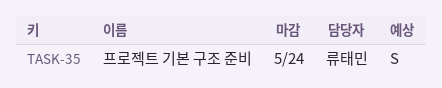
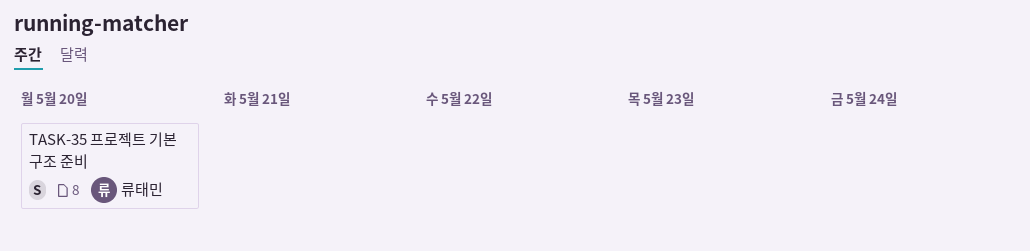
TASK-35, due: May 24 -> May 20

